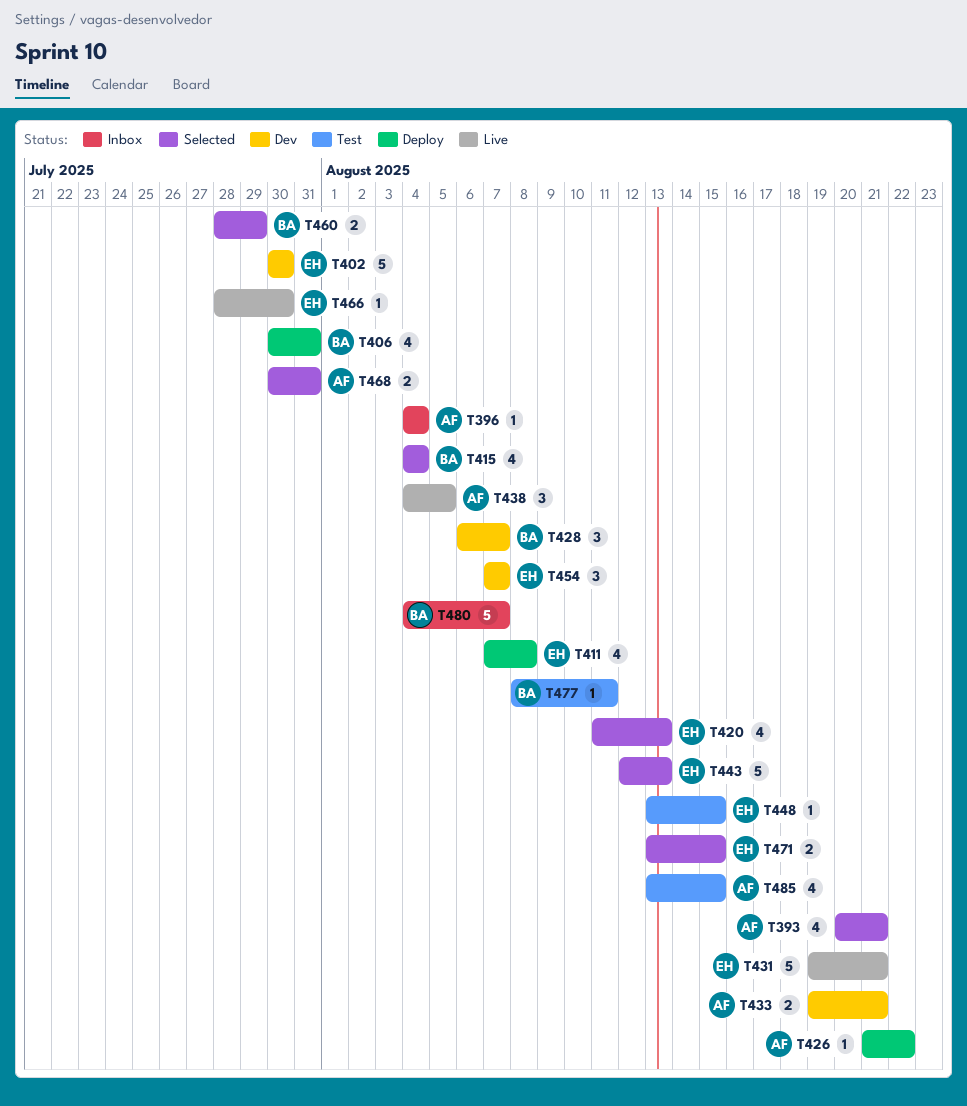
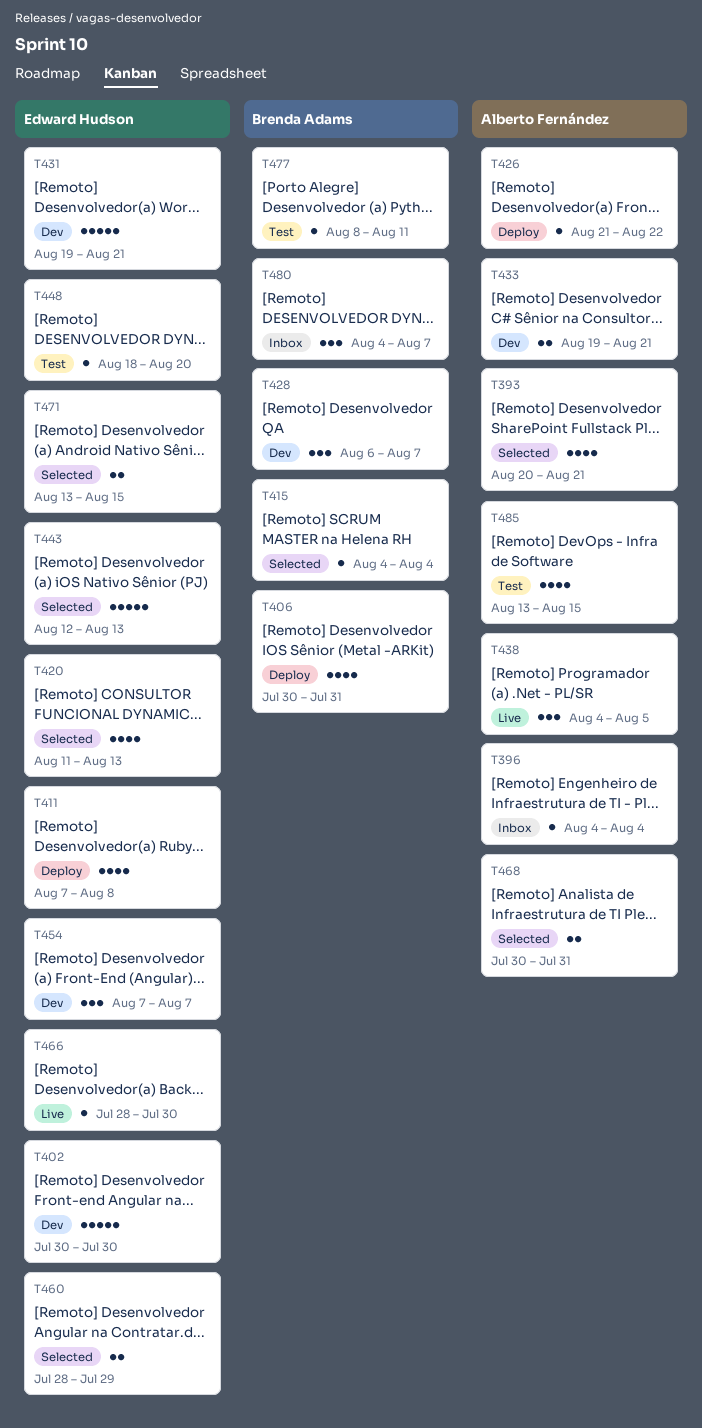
T415, estimate: 4 -> 1
T431, status: Live -> Dev
T448, start: Aug 13 -> Aug 18
T448, due: Aug 15 -> Aug 20
T460, owner: Brenda Adams -> Edward Hudson
T480, estimate: 5 -> 3

